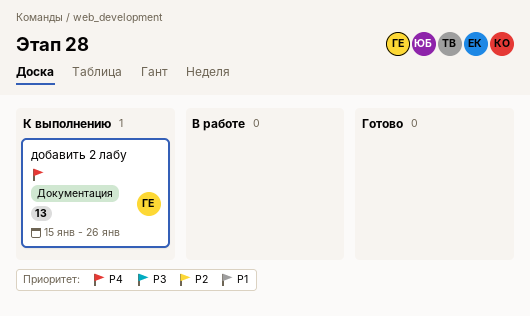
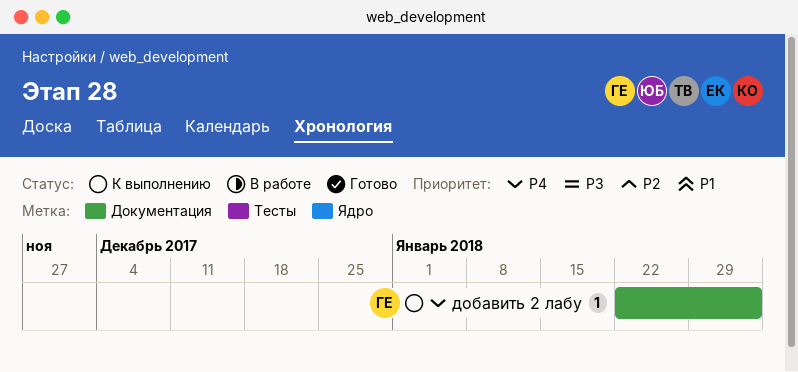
добавить 2 лабу, estimate: 13 -> 1
добавить 2 лабу, start: Jan 15 -> Jan 22
добавить 2 лабу, due: Jan 26 -> Feb 2

